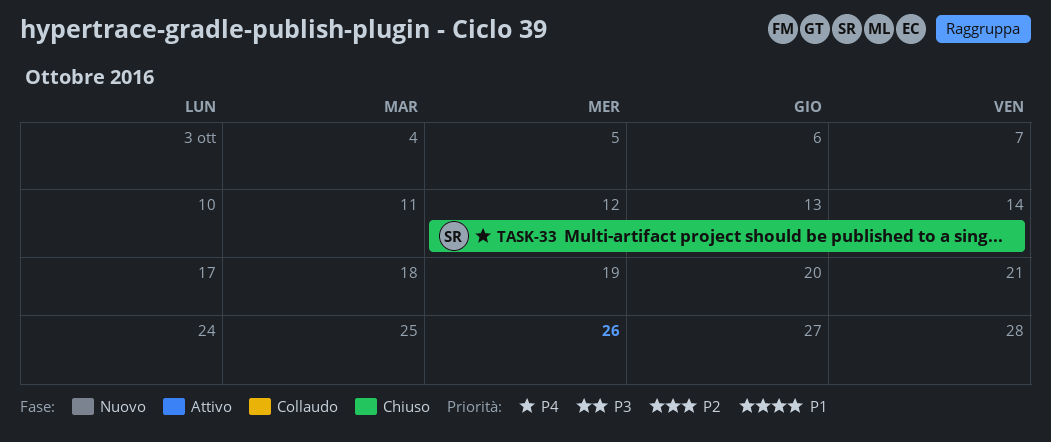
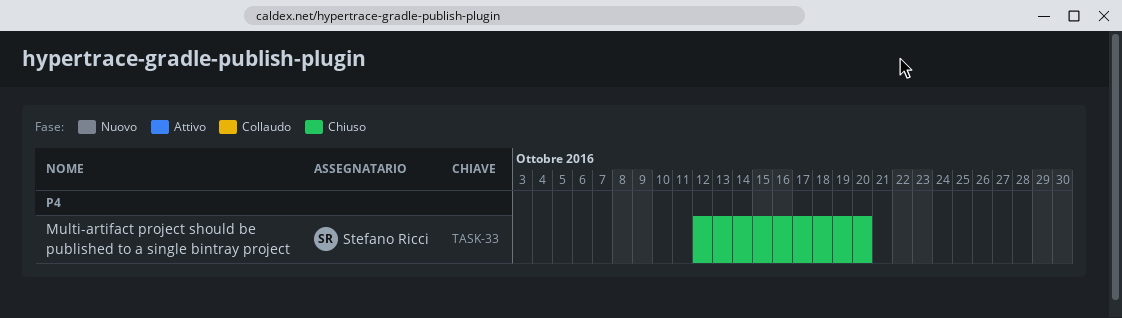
TASK-33, due: Oct 14 -> Oct 20

